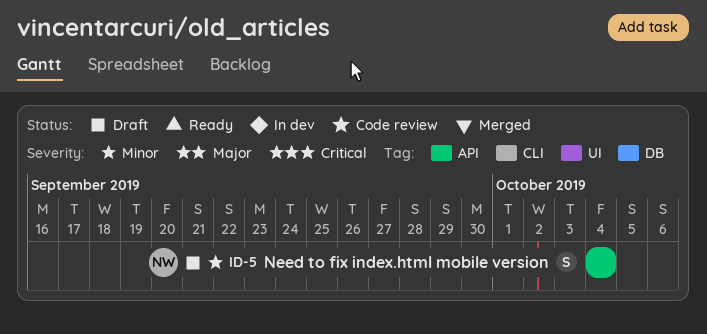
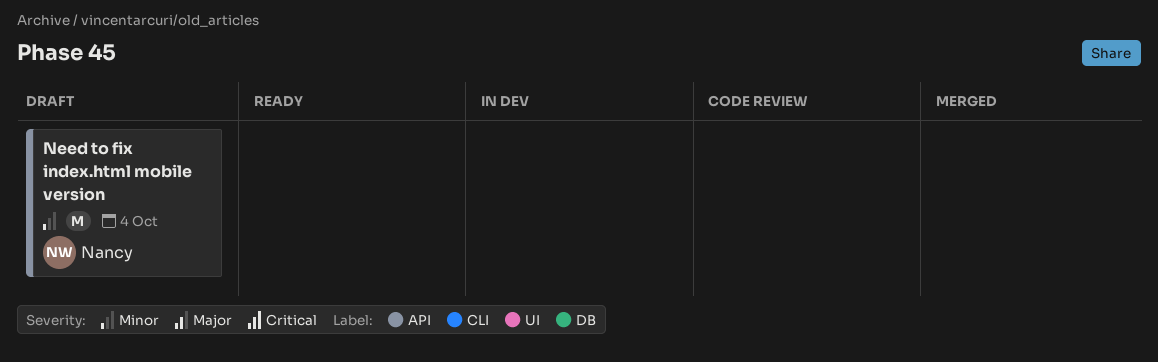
Need to fix index.html mobile version, estimate: S -> M

